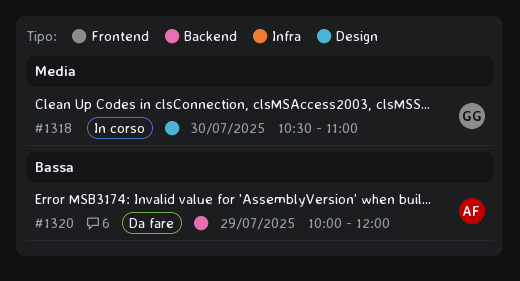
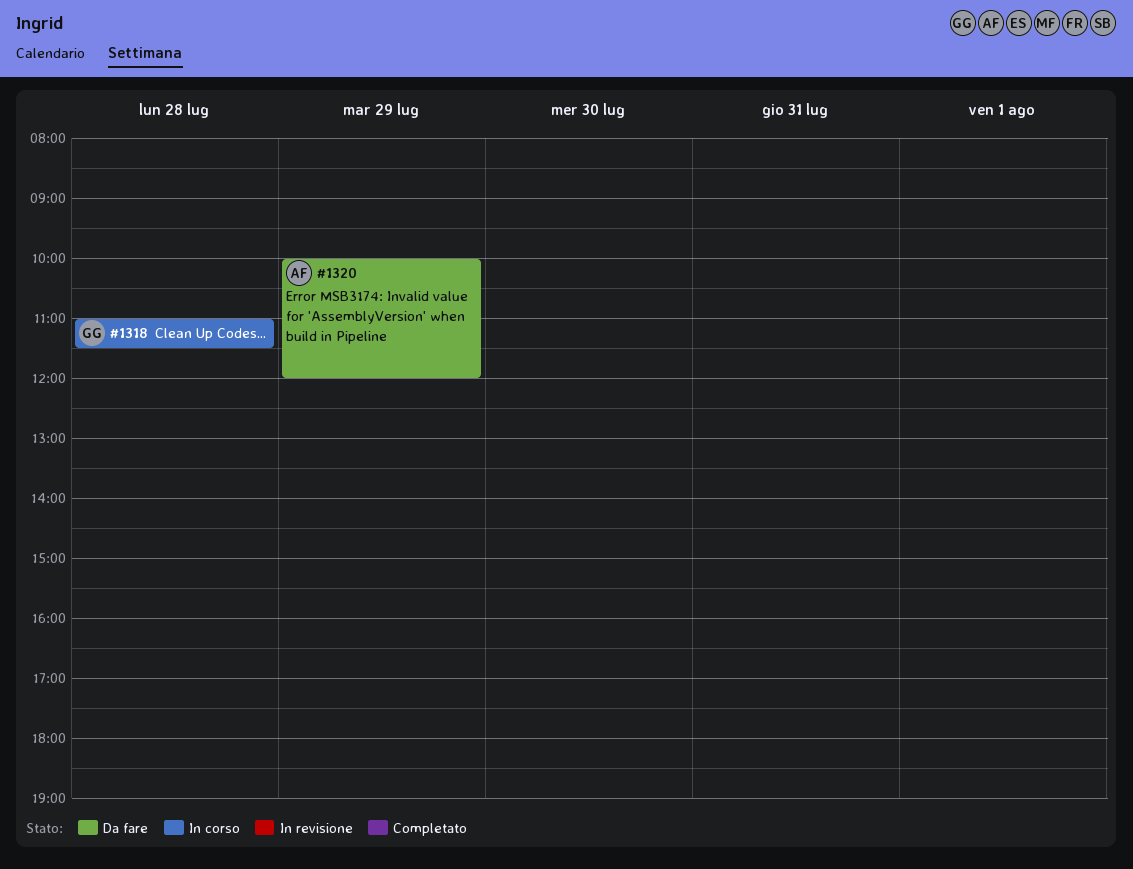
#1318, day: Jul 30 -> Jul 28
#1318, begins: 10:30 -> 11:00
#1318, ends: 11:00 -> 11:30

